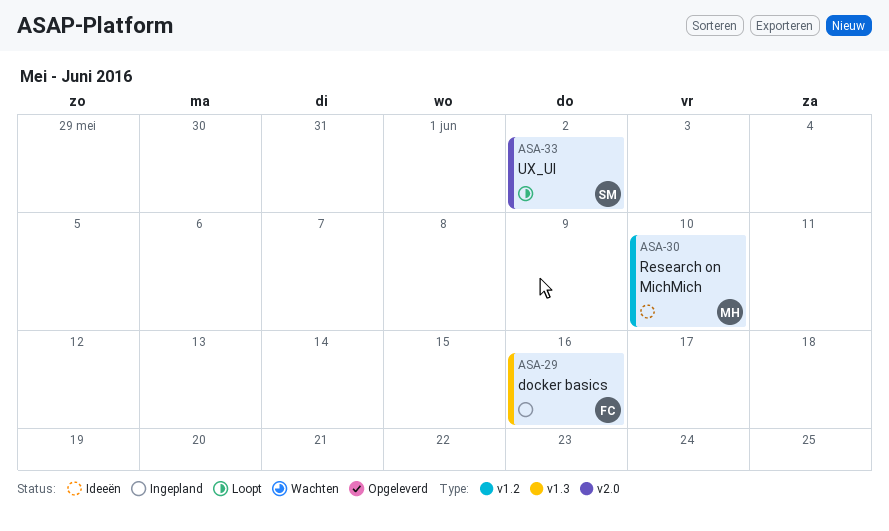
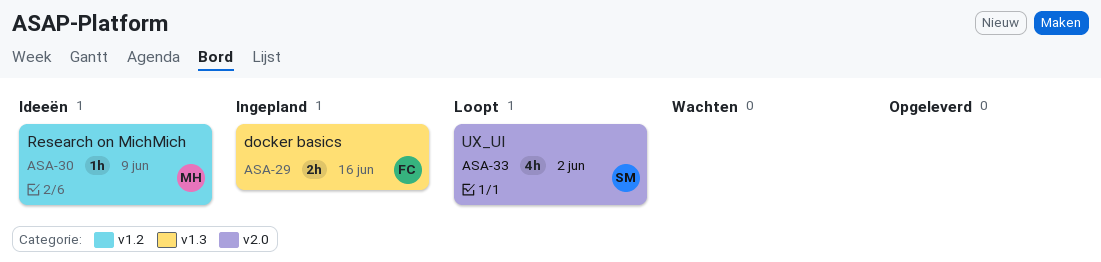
ASA-30, due: Jun 10 -> Jun 9

